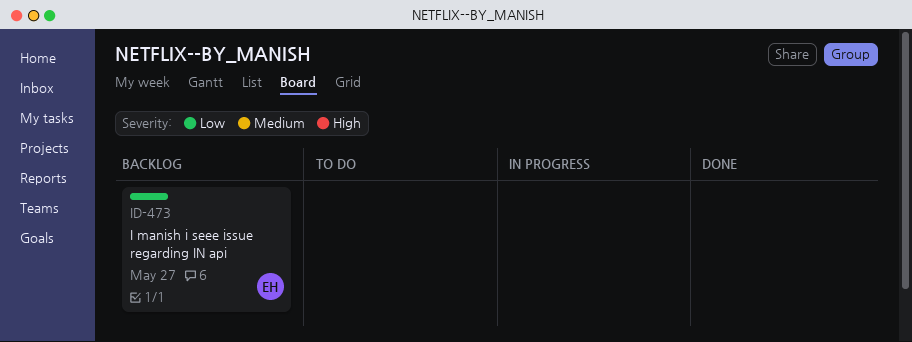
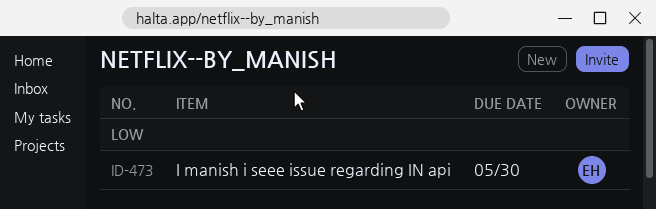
ID-473, due: May 27 -> May 30

